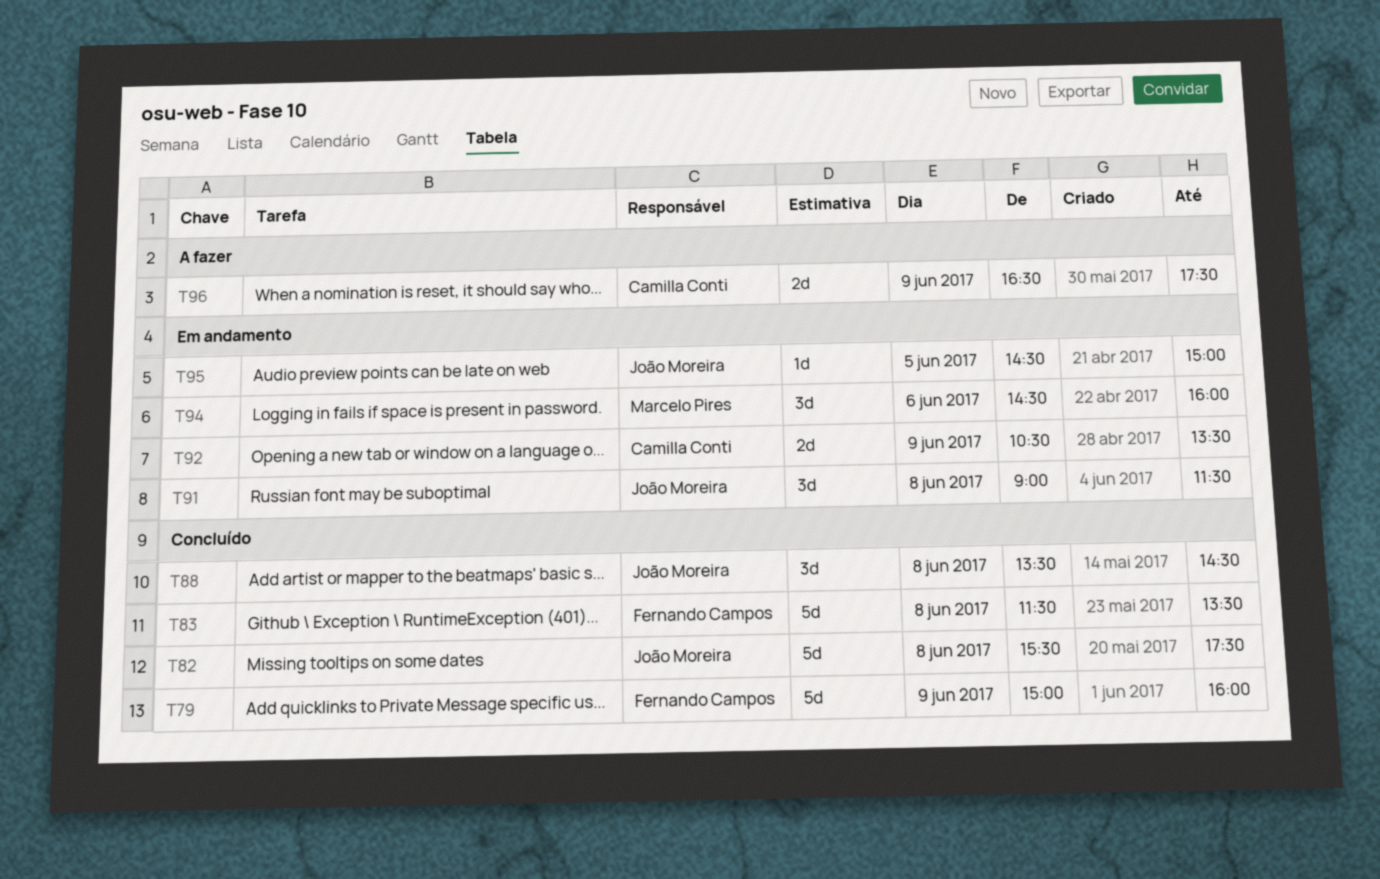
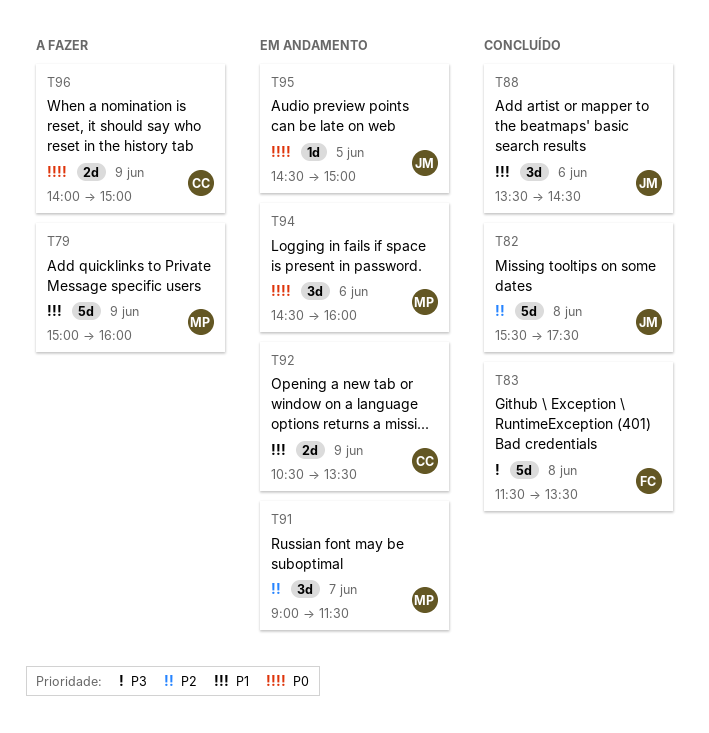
T79, status: Concluído -> A fazer
T79, owner: Fernando Campos -> Marcelo Pires
T88, day: Jun 8 -> Jun 6
T91, owner: João Moreira -> Marcelo Pires
T91, day: Jun 8 -> Jun 7
T96, begins: 16:30 -> 14:00
T96, ends: 17:30 -> 15:00

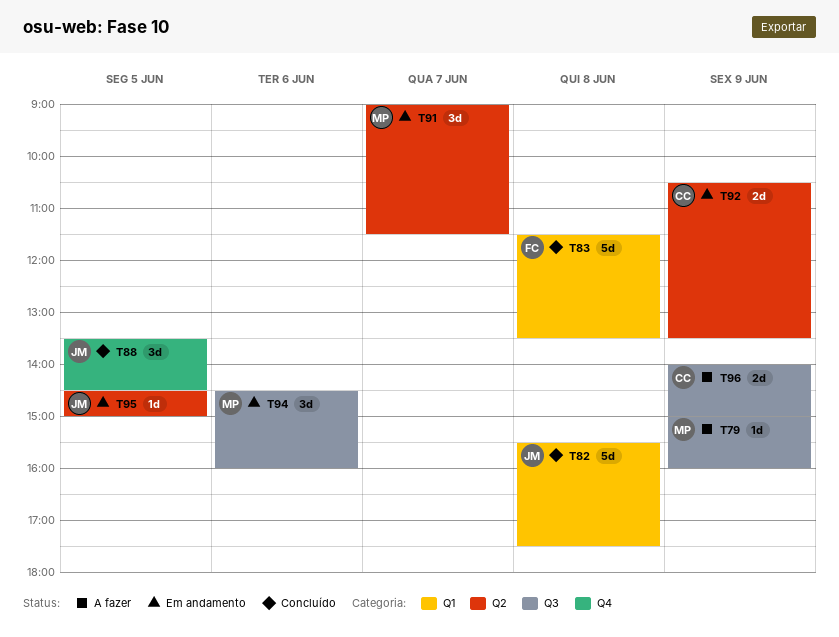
T79, estimate: 5d -> 1d
T88, day: Jun 6 -> Jun 5

